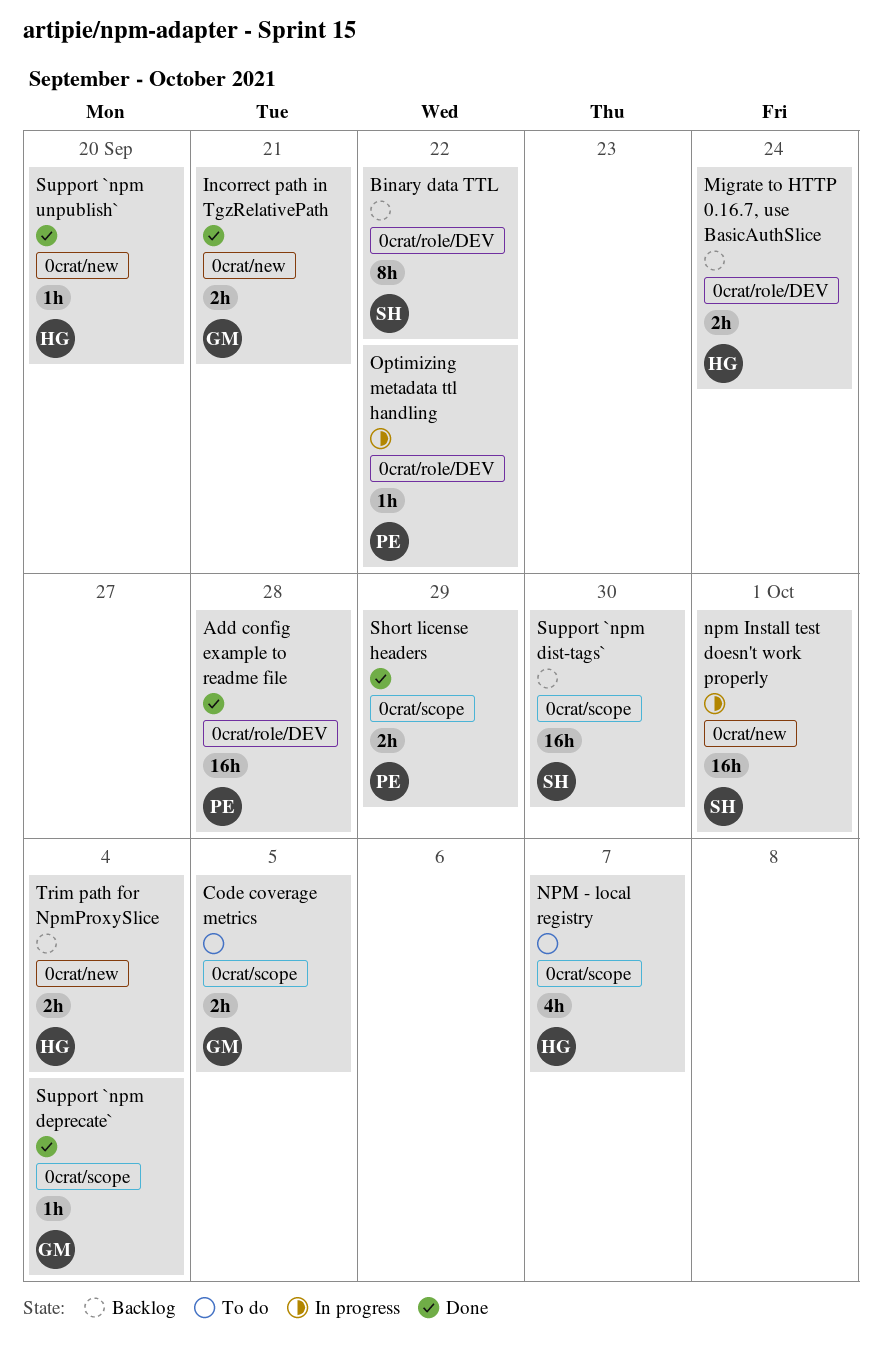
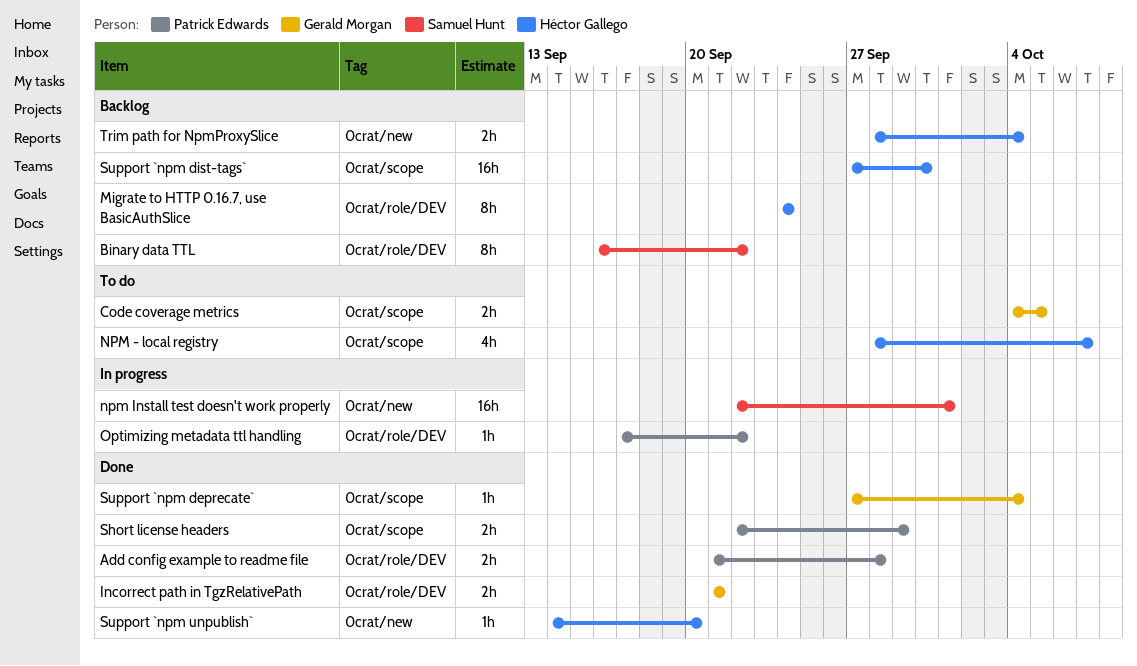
Add config example to readme file, estimate: 16h -> 2h
Incorrect path in TgzRelativePath, label: 0crat/new -> 0crat/role/DEV
Migrate to HTTP 0.16.7, use BasicAuthSlice, estimate: 2h -> 8h
Support `npm dist-tags`, owner: Samuel Hunt -> Héctor Gallego

